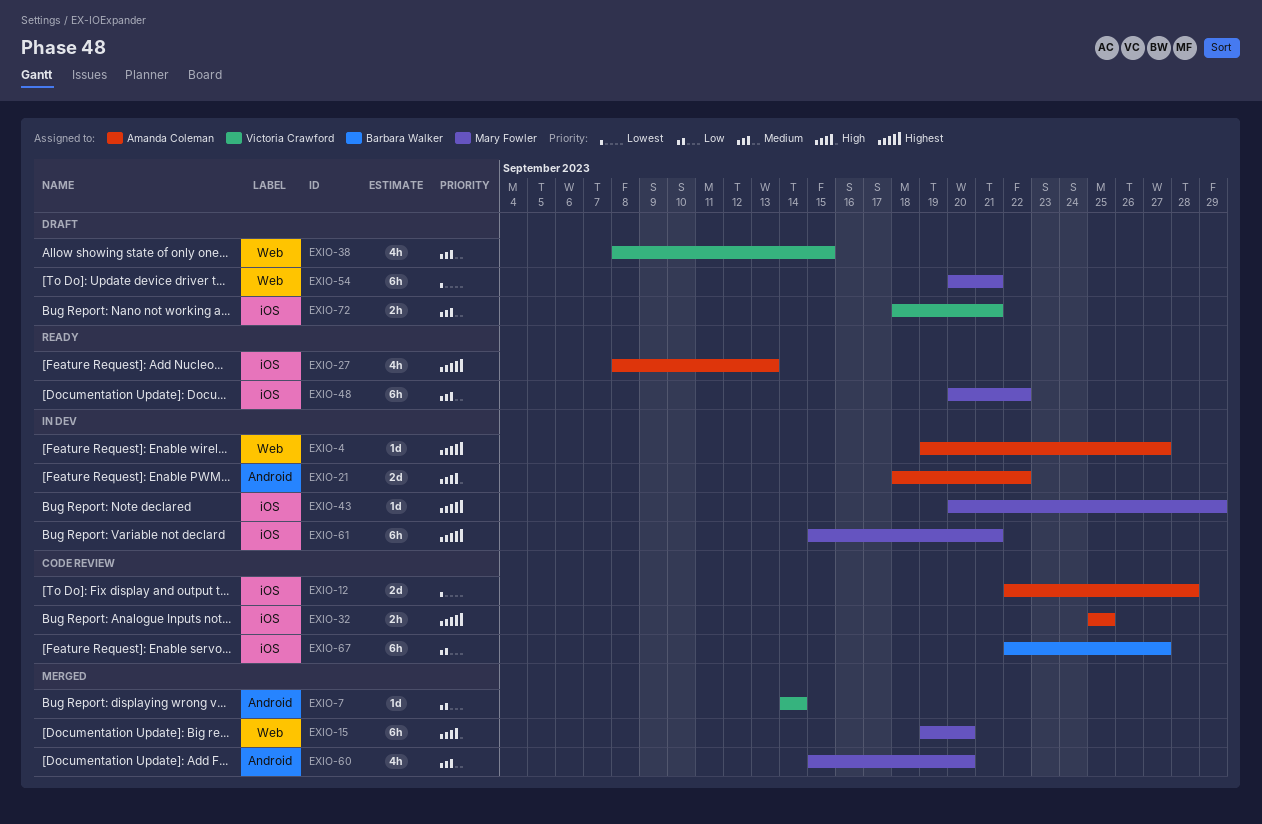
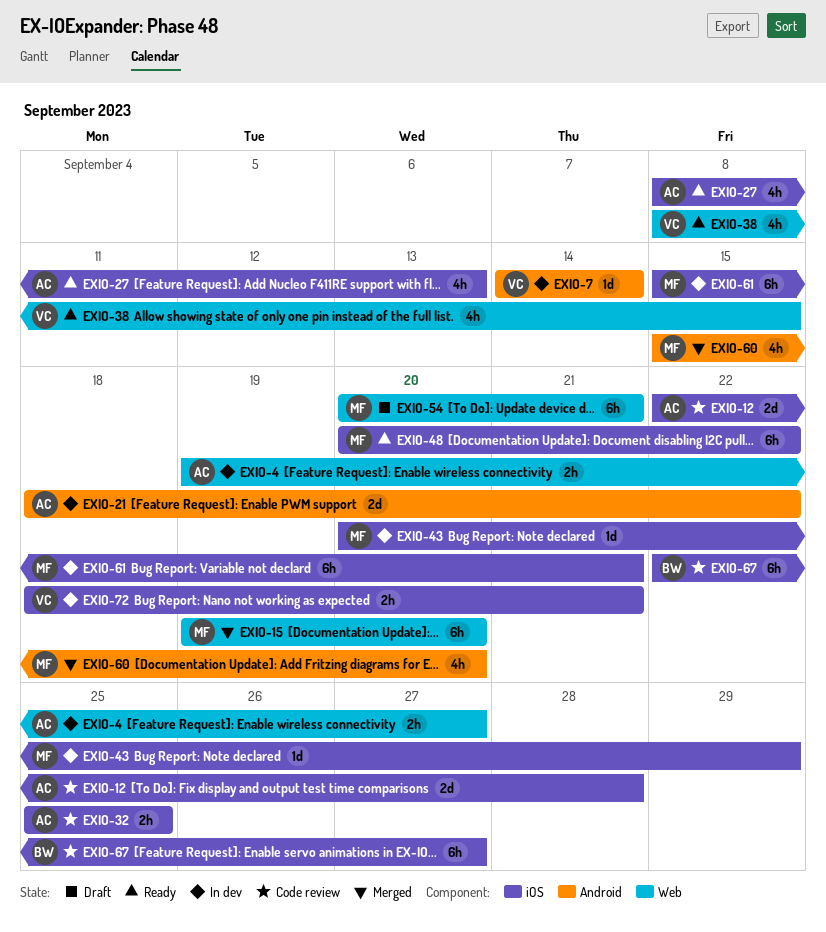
EXIO-4, estimate: 1d -> 2h
EXIO-7, status: Merged -> In dev
EXIO-38, status: Draft -> Ready
EXIO-72, status: Draft -> In dev

